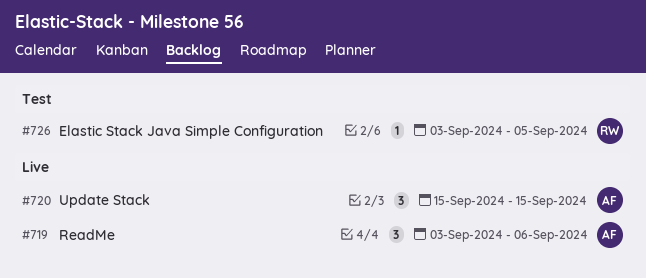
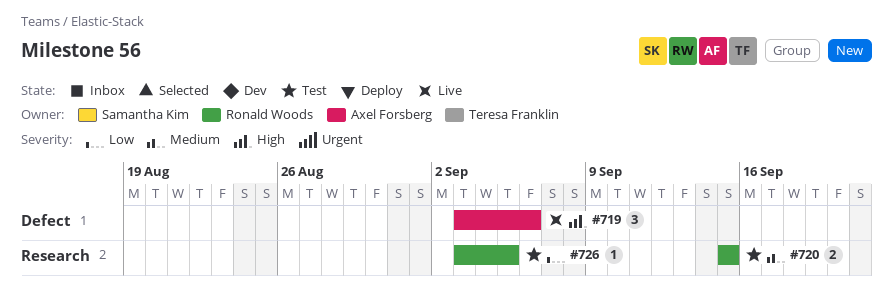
#720, status: Live -> Test
#720, owner: Axel Forsberg -> Ronald Woods
#720, estimate: 3 -> 2

